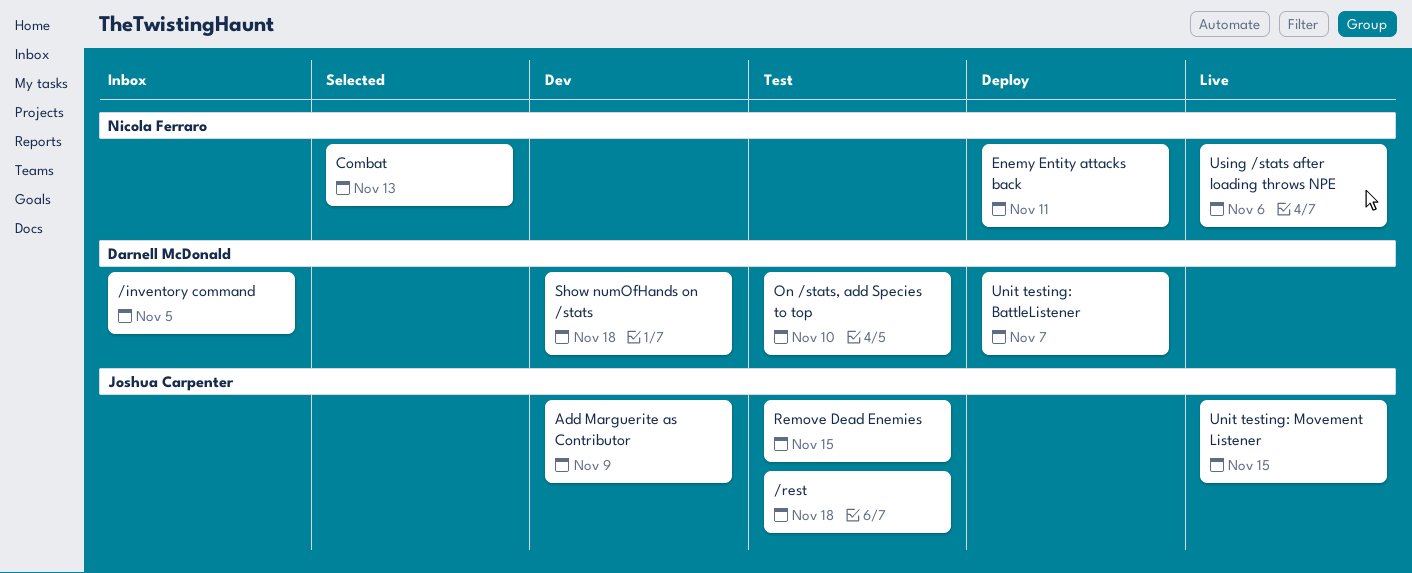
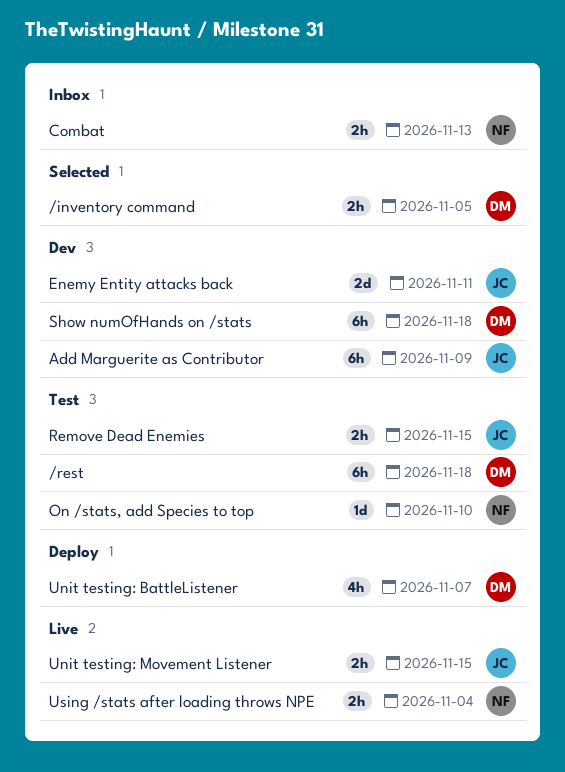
/inventory command, status: Inbox -> Selected
/rest, owner: Joshua Carpenter -> Darnell McDonald
Combat, status: Selected -> Inbox
Enemy Entity attacks back, status: Deploy -> Dev
Enemy Entity attacks back, owner: Nicola Ferraro -> Joshua Carpenter
On /stats, add Species to top, owner: Darnell McDonald -> Nicola Ferraro
Using /stats after loading throws NPE, due: Nov 6 -> Nov 4

